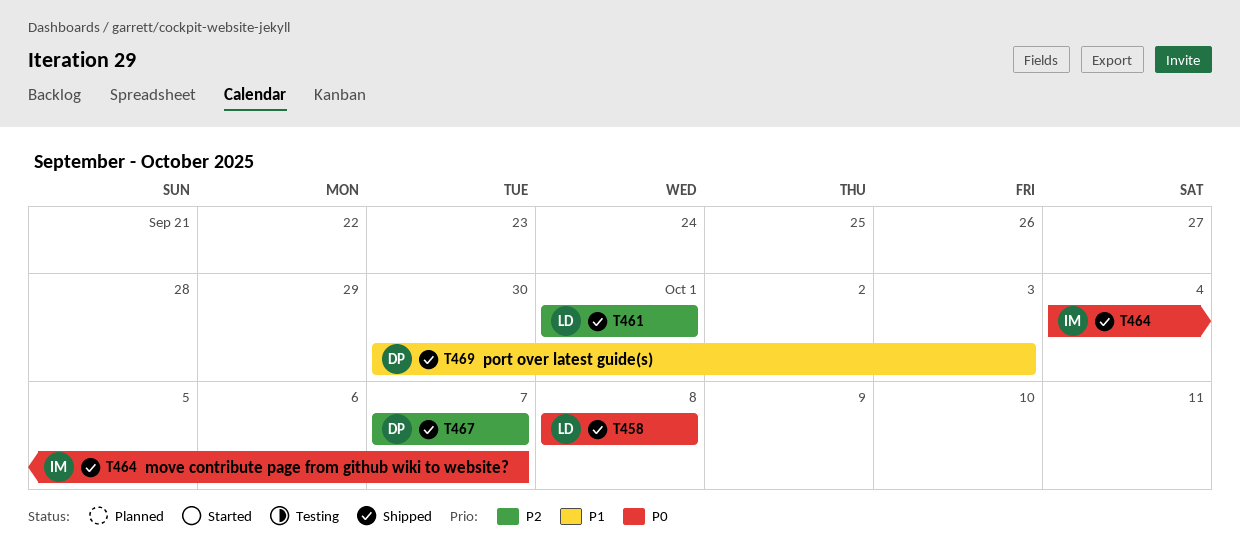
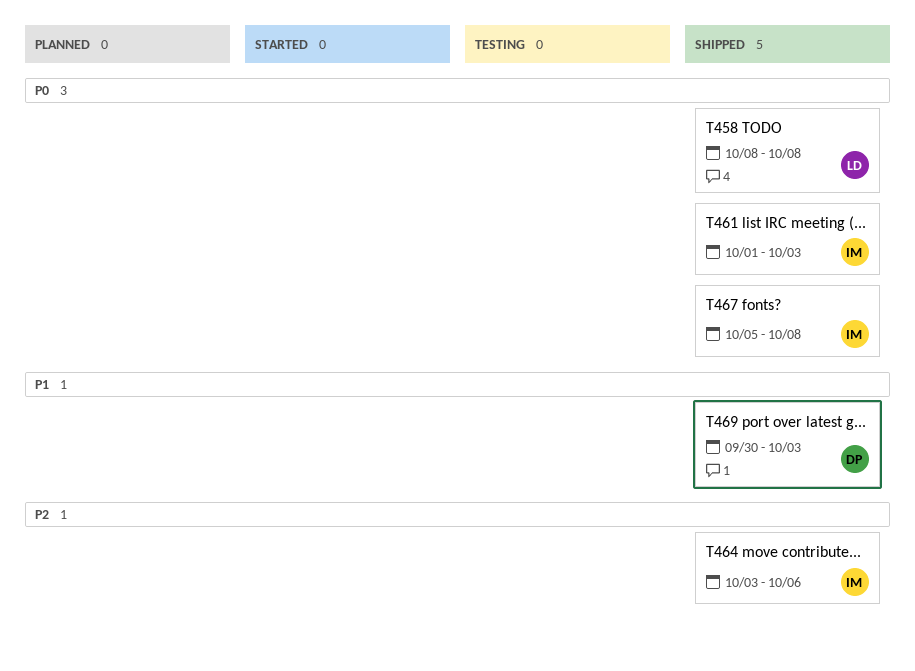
T461, owner: LD -> IM
T461, priority: P2 -> P0
T461, due: Oct 1 -> Oct 3
T464, priority: P0 -> P2
T464, start: Oct 4 -> Oct 3
T464, due: Oct 7 -> Oct 6
T467, owner: DP -> IM
T467, priority: P2 -> P0
T467, start: Oct 7 -> Oct 5
T467, due: Oct 7 -> Oct 8

